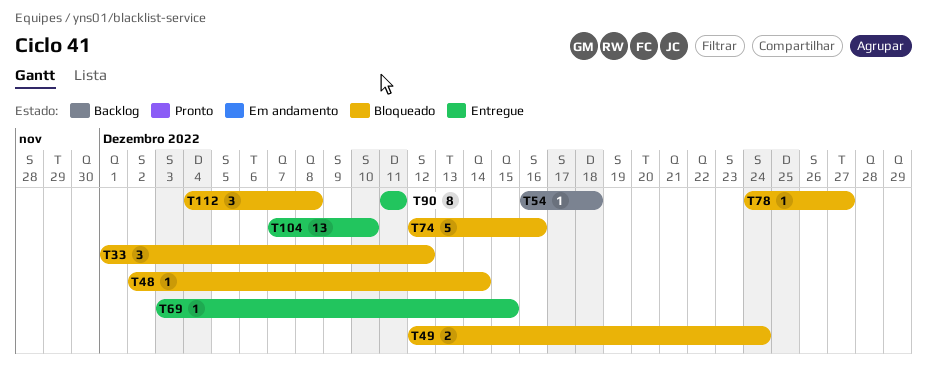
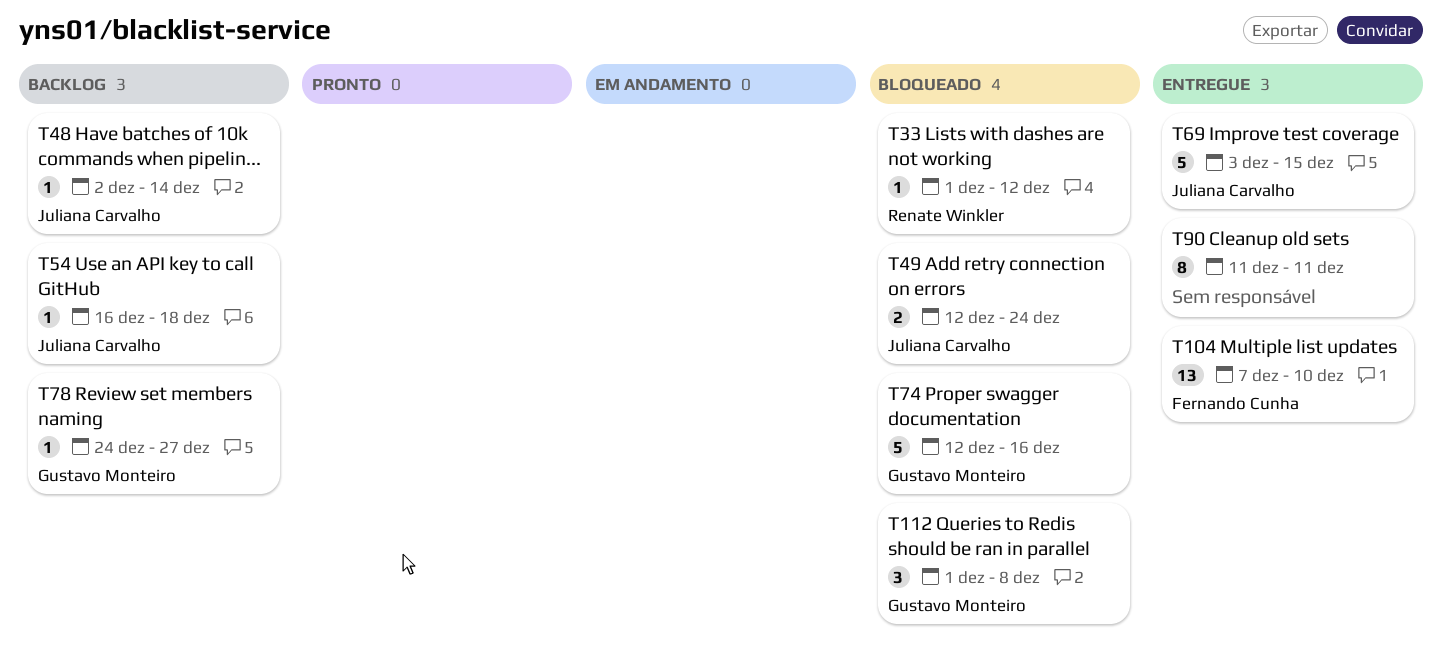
T33, estimate: 3 -> 1
T48, status: Bloqueado -> Backlog
T69, estimate: 1 -> 5
T78, status: Bloqueado -> Backlog
T112, start: Dec 4 -> Dec 1

